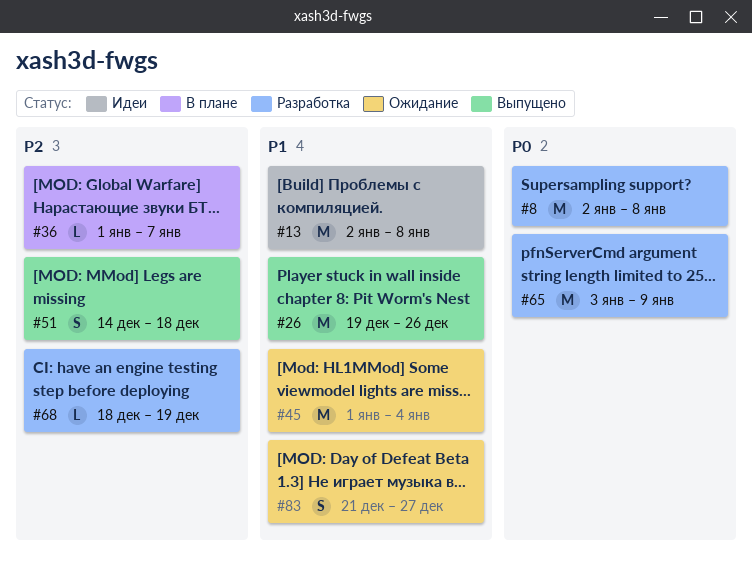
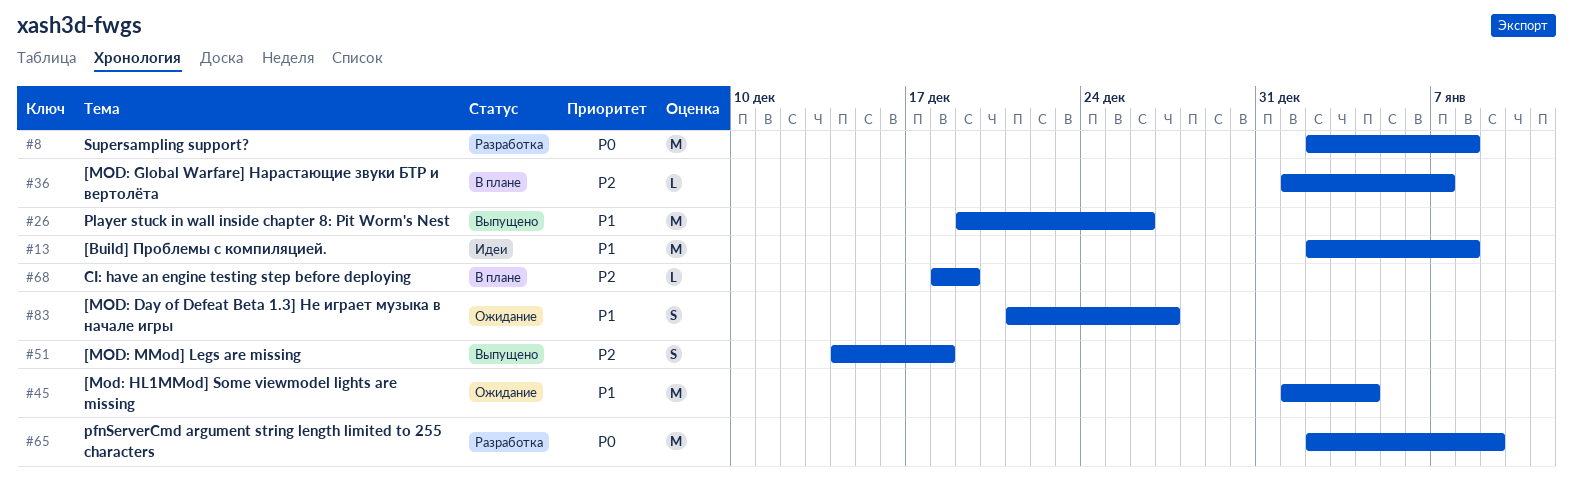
#65, start: Jan 3 -> Jan 2
#68, status: Разработка -> В плане

